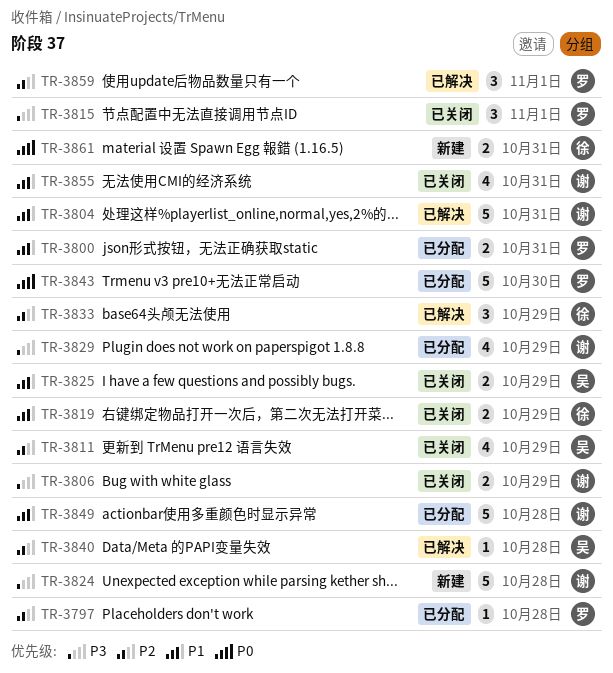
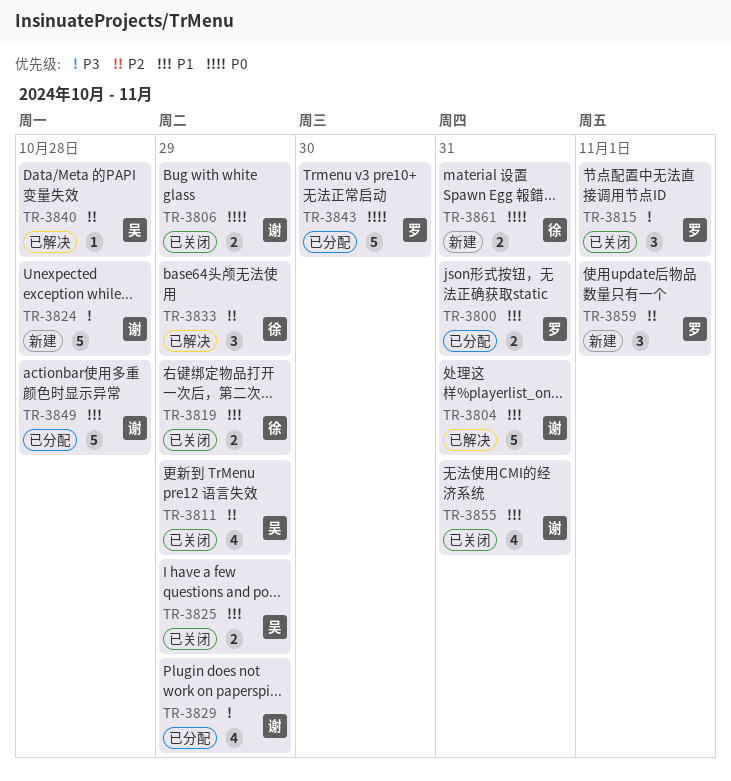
TR-3797: present -> none
TR-3806, priority: P3 -> P0
TR-3859, status: 已解决 -> 新建

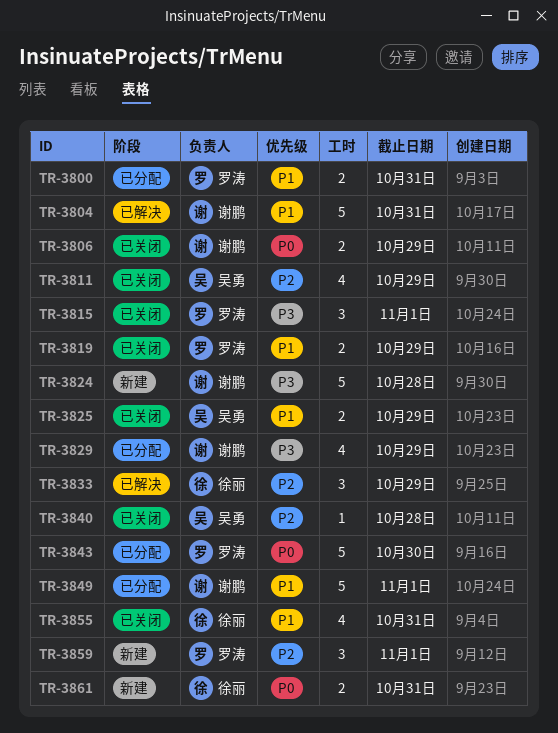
TR-3819, owner: 徐丽 -> 罗涛
TR-3840, status: 已解决 -> 已关闭
TR-3849, due: Oct 28 -> Nov 1
TR-3855, owner: 谢鹏 -> 徐丽

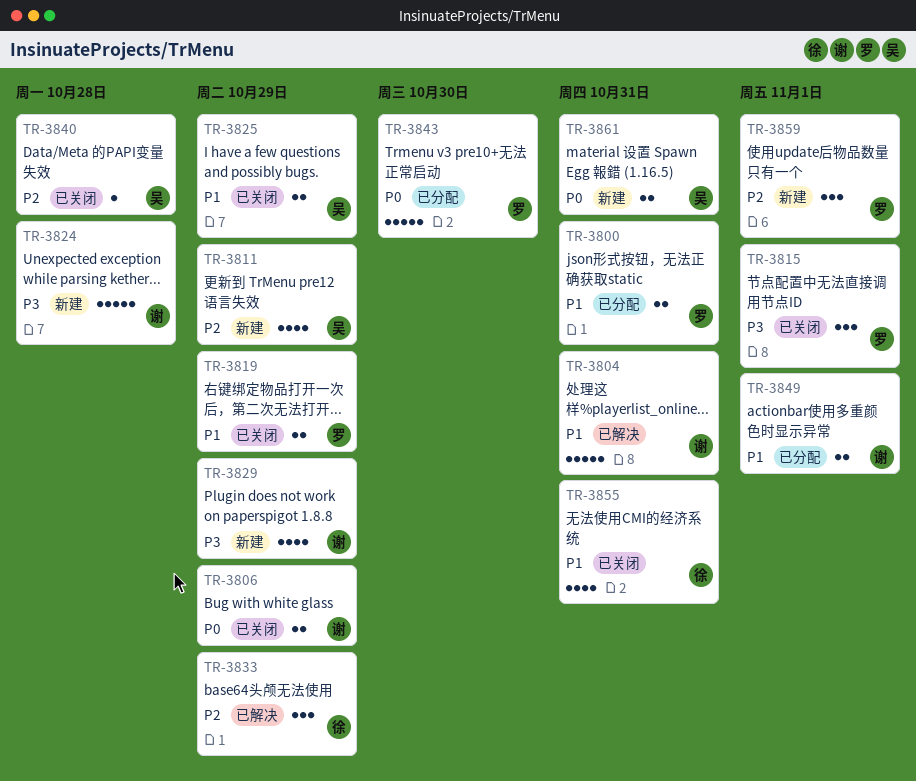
TR-3811, status: 已关闭 -> 新建
TR-3829, status: 已分配 -> 新建
TR-3849, estimate: 5 -> 2
TR-3861, owner: 徐丽 -> 吴勇

